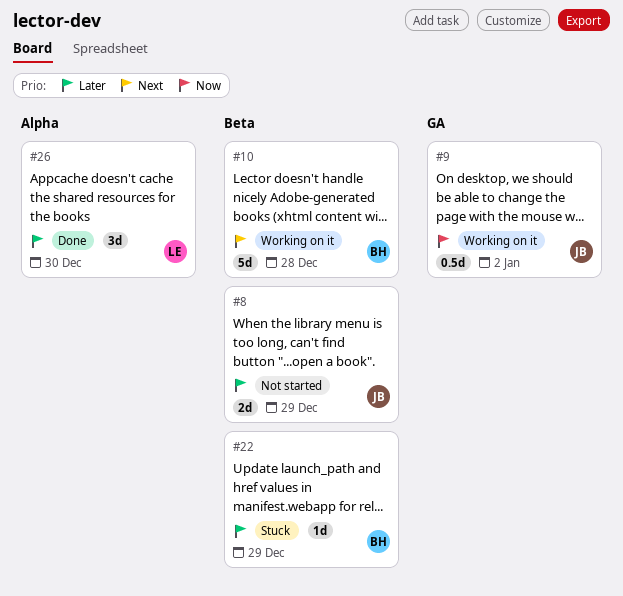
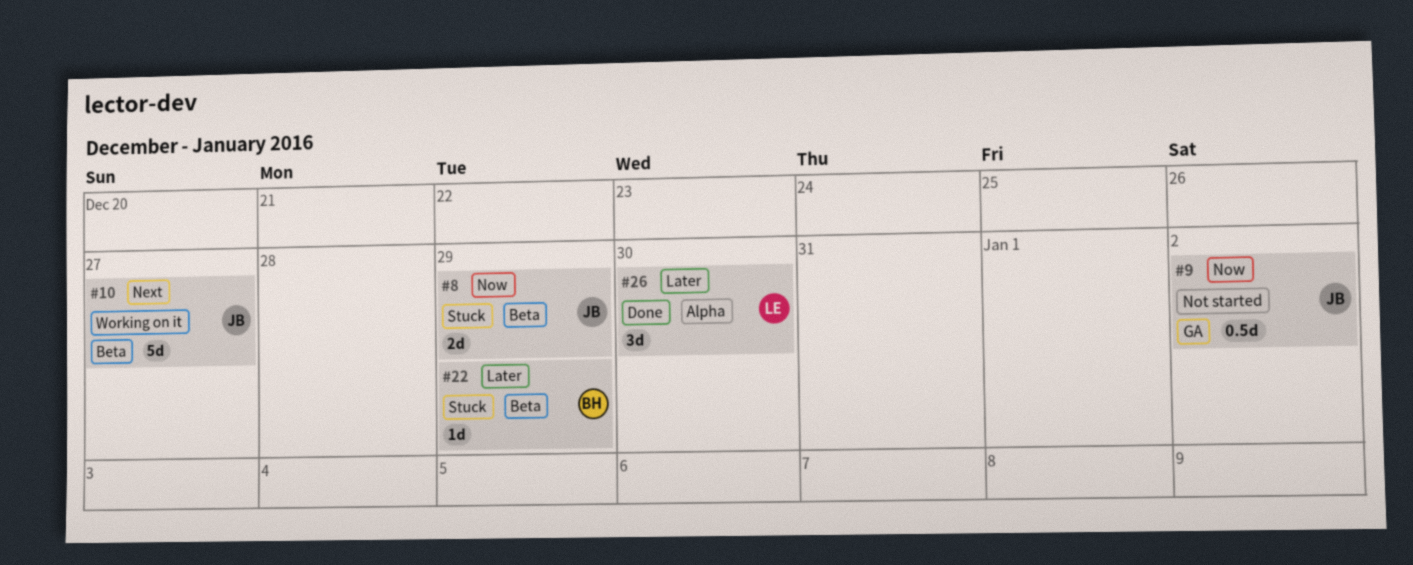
#8, status: Not started -> Stuck
#8, priority: Later -> Now
#9, status: Working on it -> Not started
#10, owner: BH -> JB
#10, due: Dec 28 -> Dec 27

